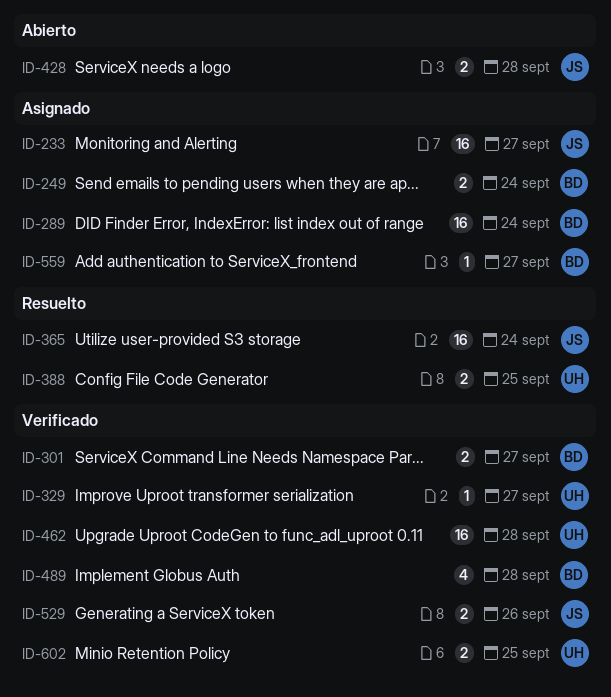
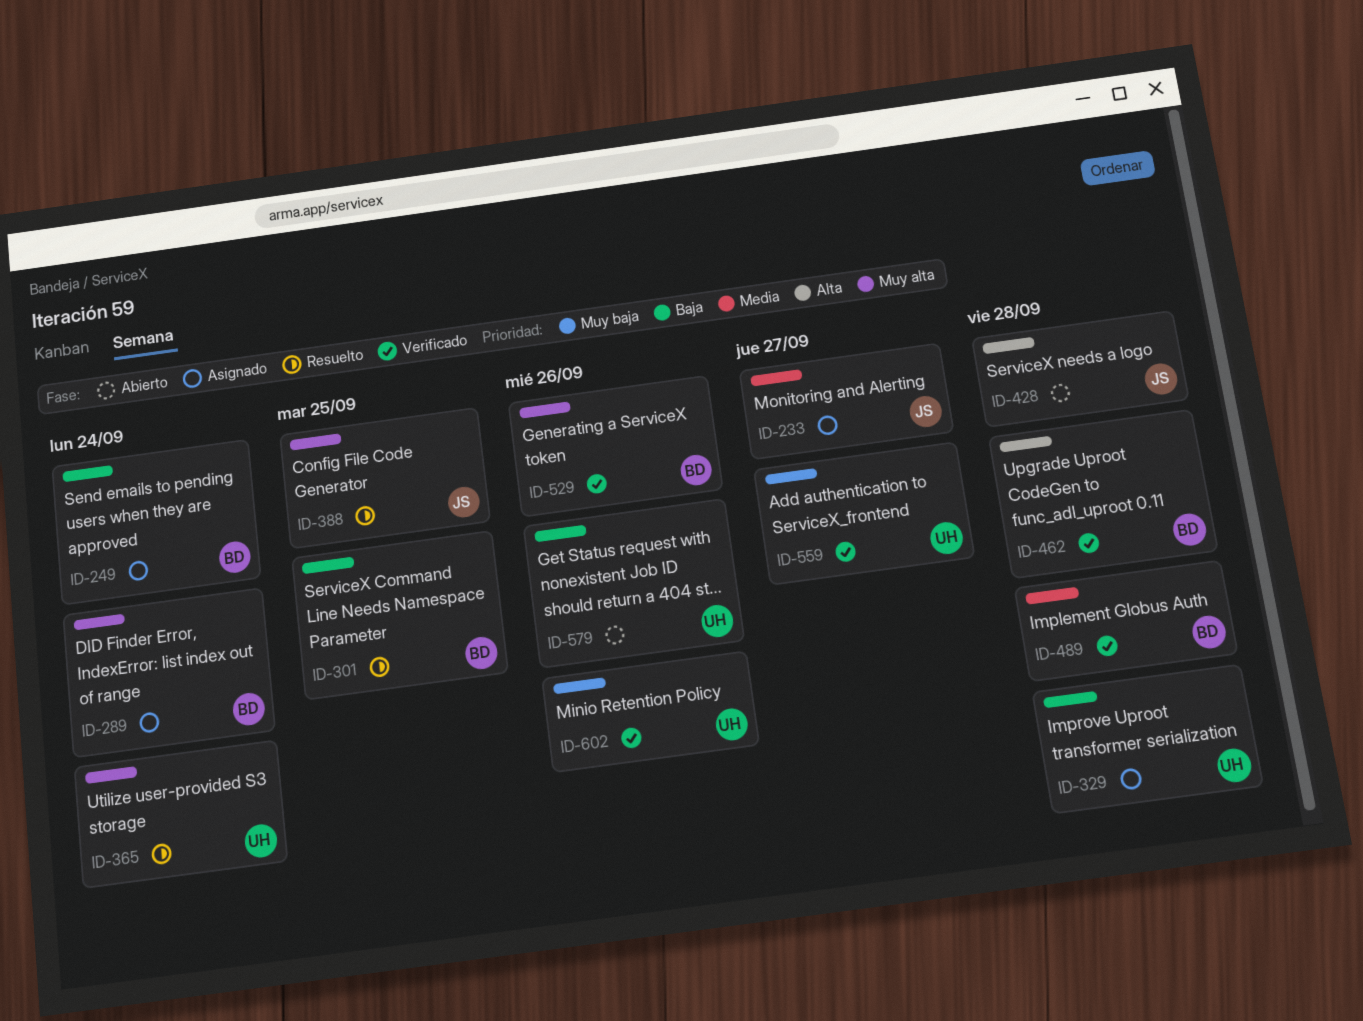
ID-301, status: Verificado -> Resuelto
ID-301, due: Sep 27 -> Sep 25
ID-329, status: Verificado -> Asignado
ID-329, due: Sep 27 -> Sep 28
ID-365, owner: JS -> UH
ID-388, owner: UH -> JS
ID-462, owner: UH -> BD
ID-529, owner: JS -> BD
ID-559, status: Asignado -> Verificado
ID-559, owner: BD -> UH
ID-579: none -> present
ID-602, due: Sep 25 -> Sep 26

